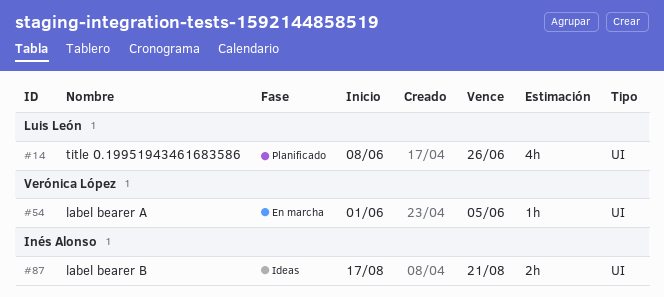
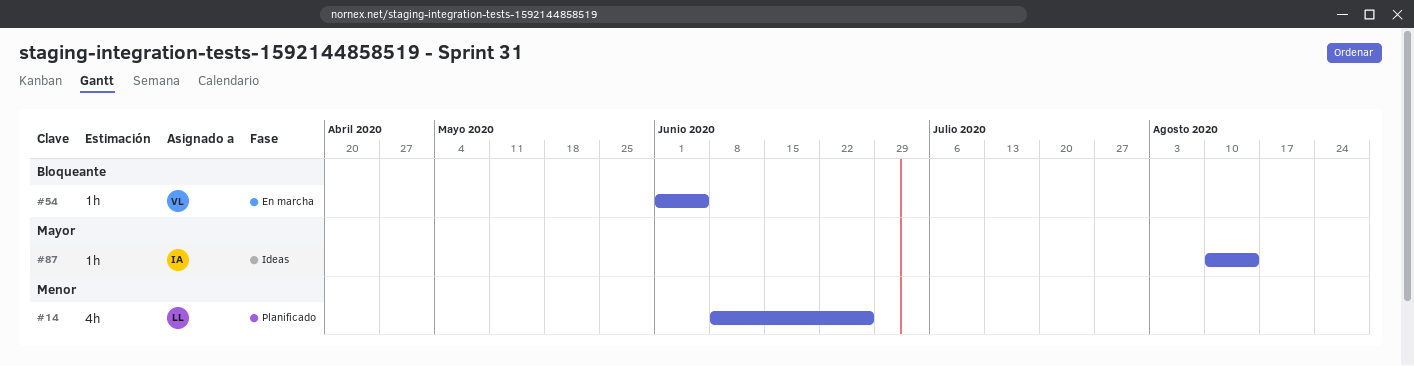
#87, estimate: 2h -> 1h
#87, start: Aug 17 -> Aug 10
#87, due: Aug 21 -> Aug 14

